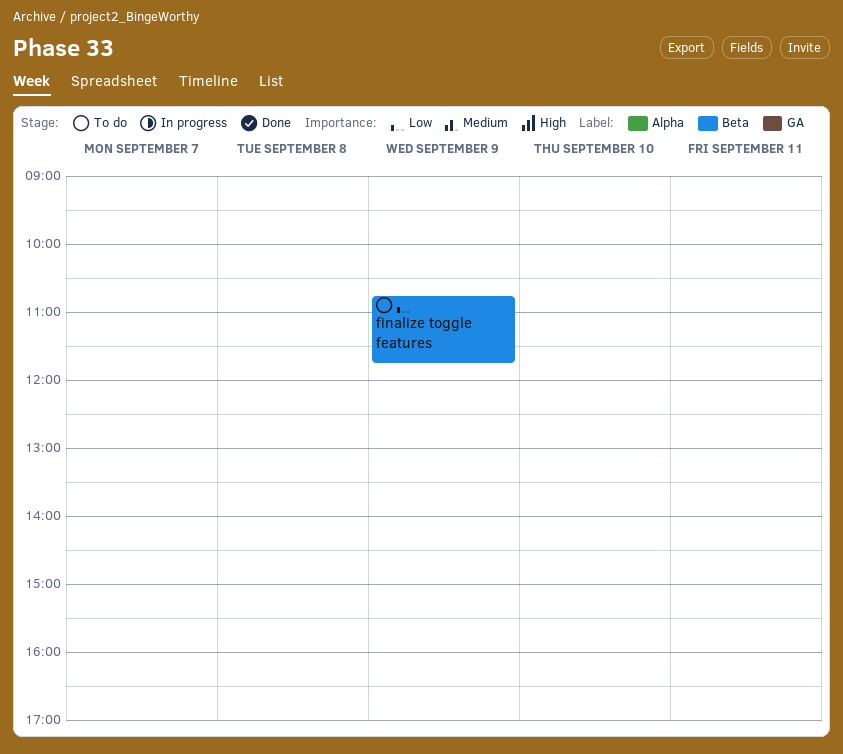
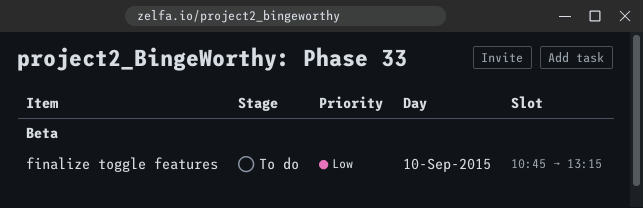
finalize toggle features, day: Sep 9 -> Sep 10
finalize toggle features, ends: 11:45 -> 13:15

